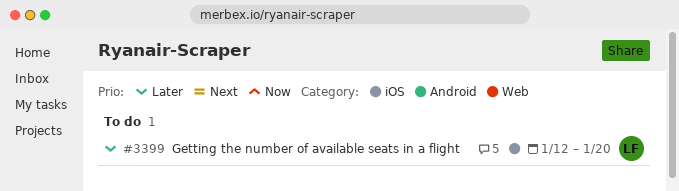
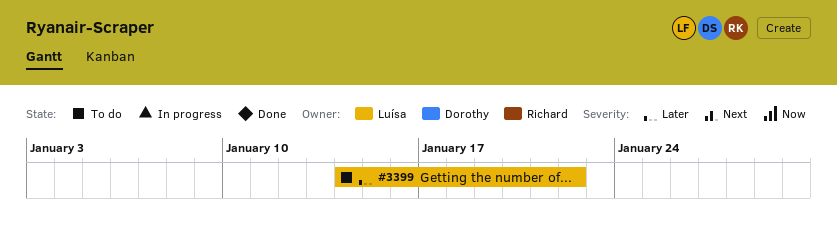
#3399, start: Jan 12 -> Jan 14
#3399, due: Jan 20 -> Jan 22

